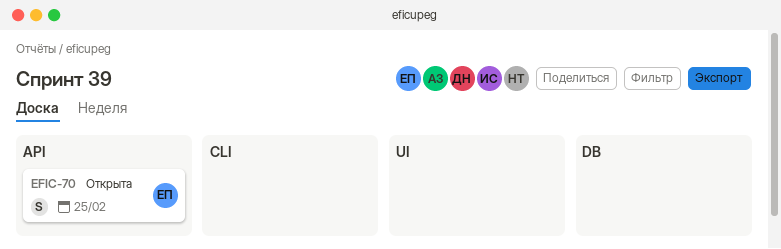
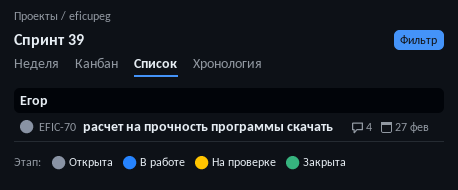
EFIC-70, due: Feb 25 -> Feb 27

